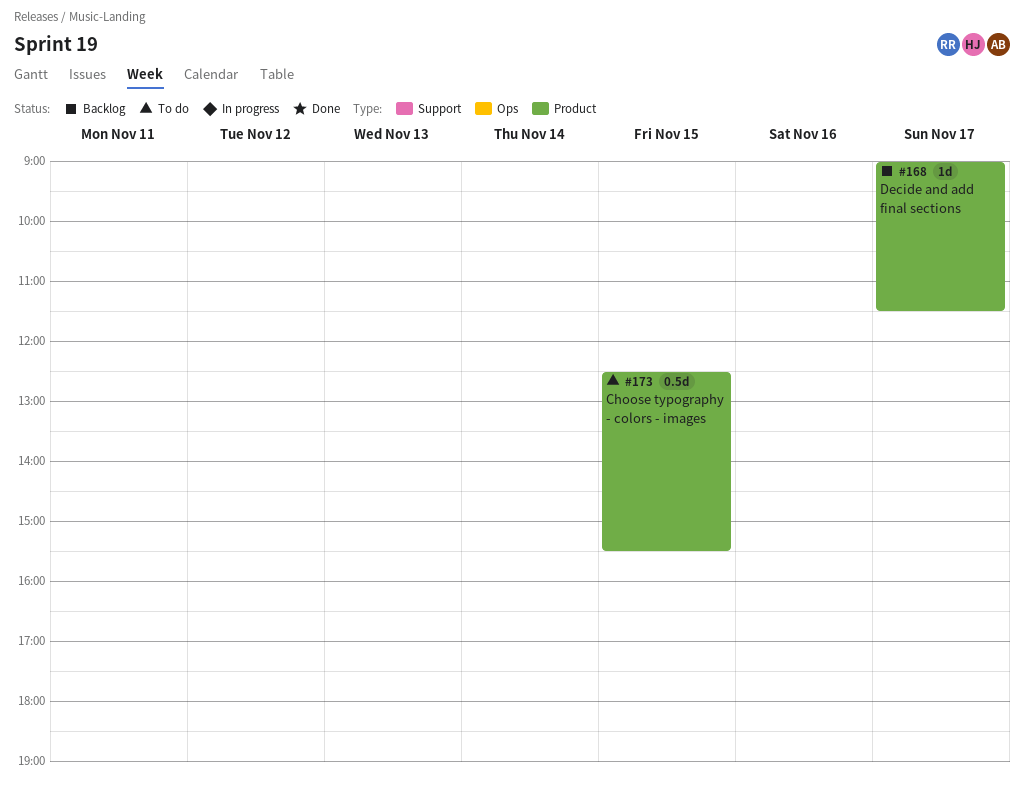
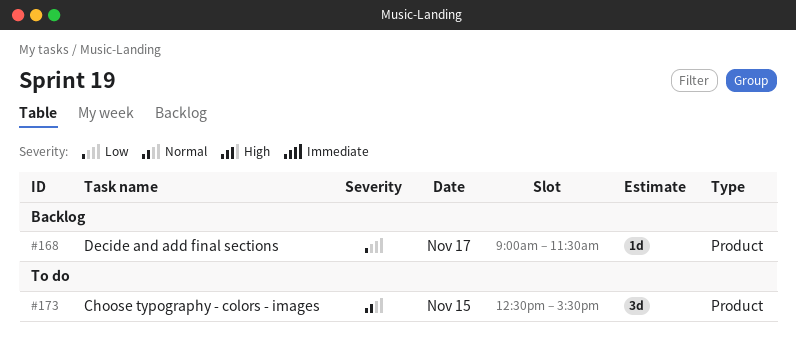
#173, estimate: 0.5d -> 3d

